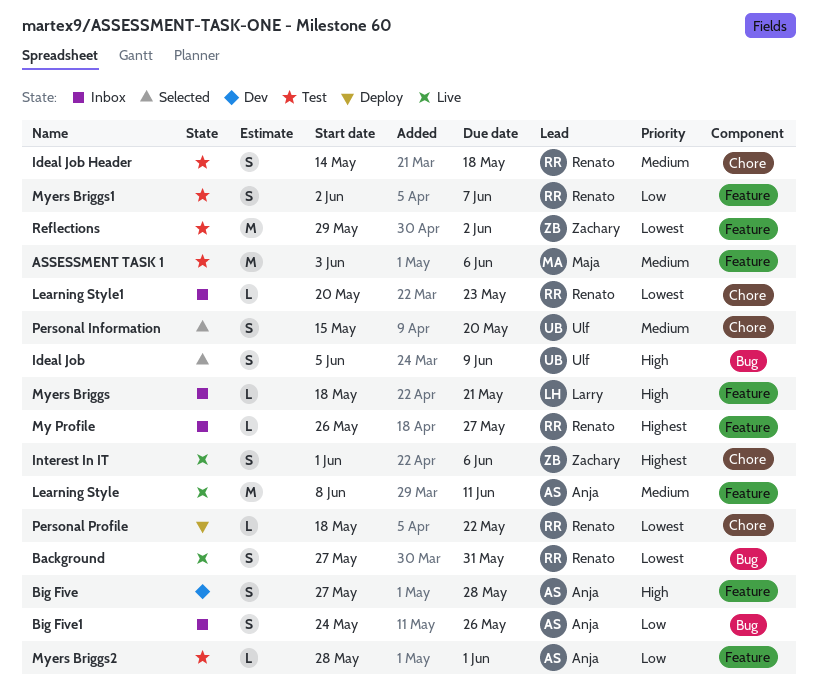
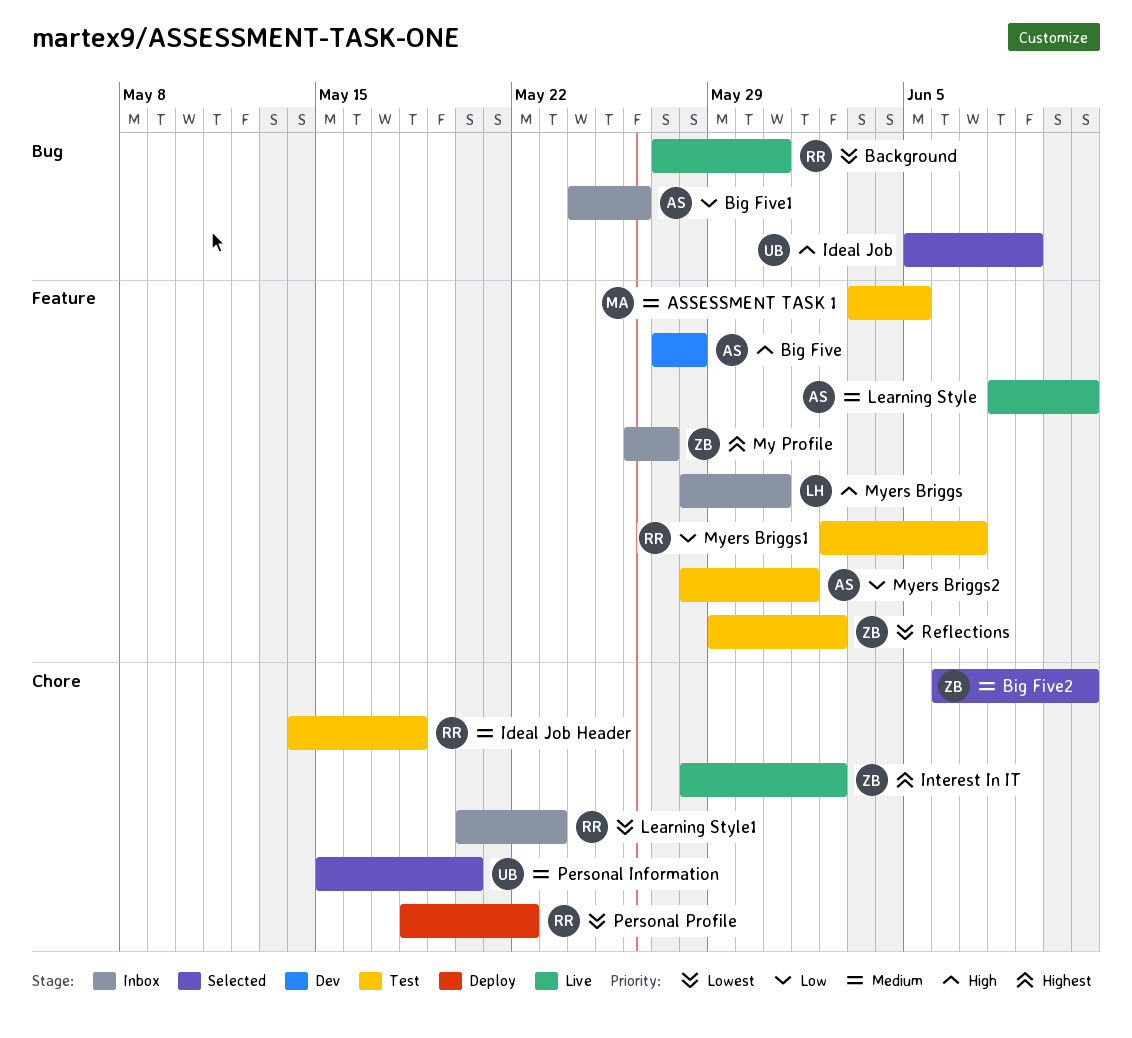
ASSESSMENT TASK 1, due: Jun 6 -> Jun 5
Big Five2: none -> present
Interest In IT, start: Jun 1 -> May 28
Interest In IT, due: Jun 6 -> Jun 2
My Profile, owner: Renato -> Zachary
Myers Briggs, start: May 18 -> May 28
Myers Briggs, due: May 21 -> May 31

